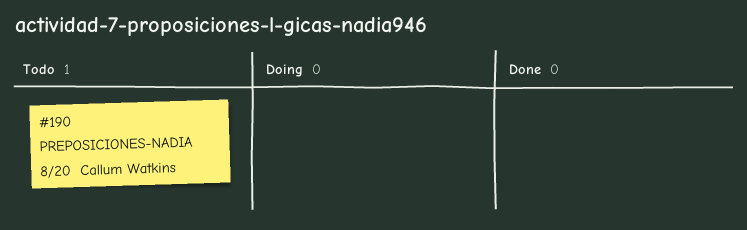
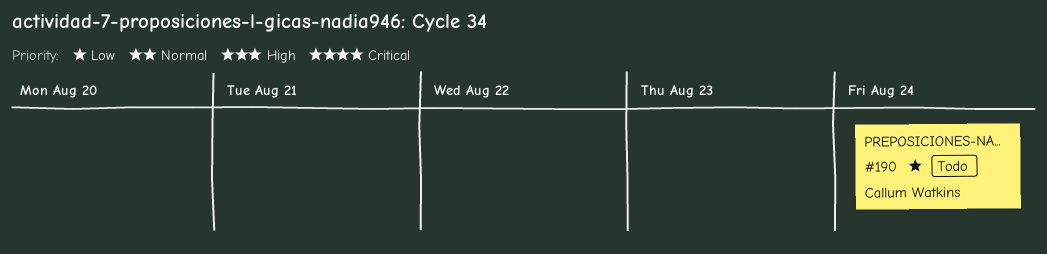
#190, due: Aug 20 -> Aug 24

